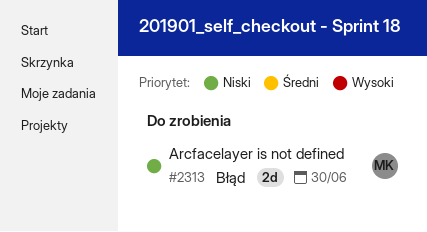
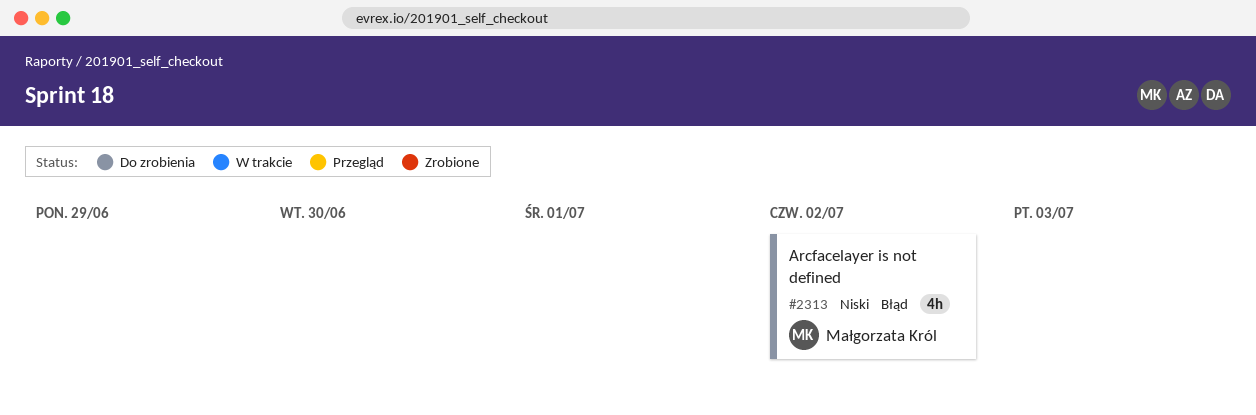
#2313, estimate: 2d -> 4h
#2313, due: Jun 30 -> Jul 2

